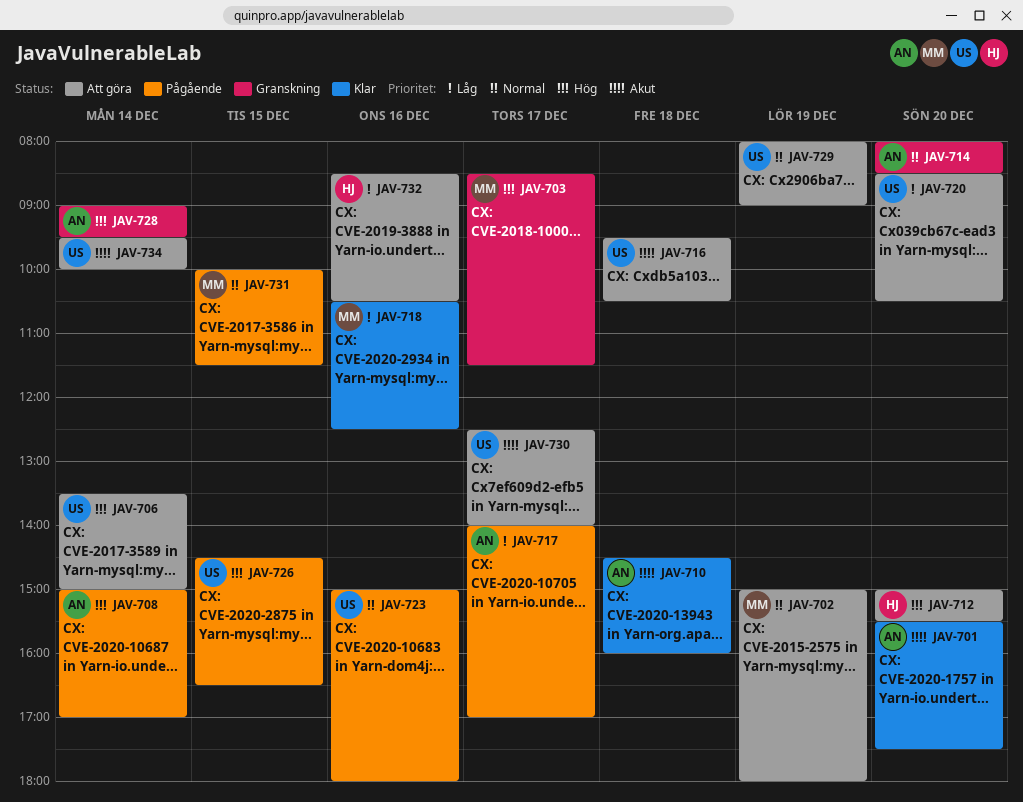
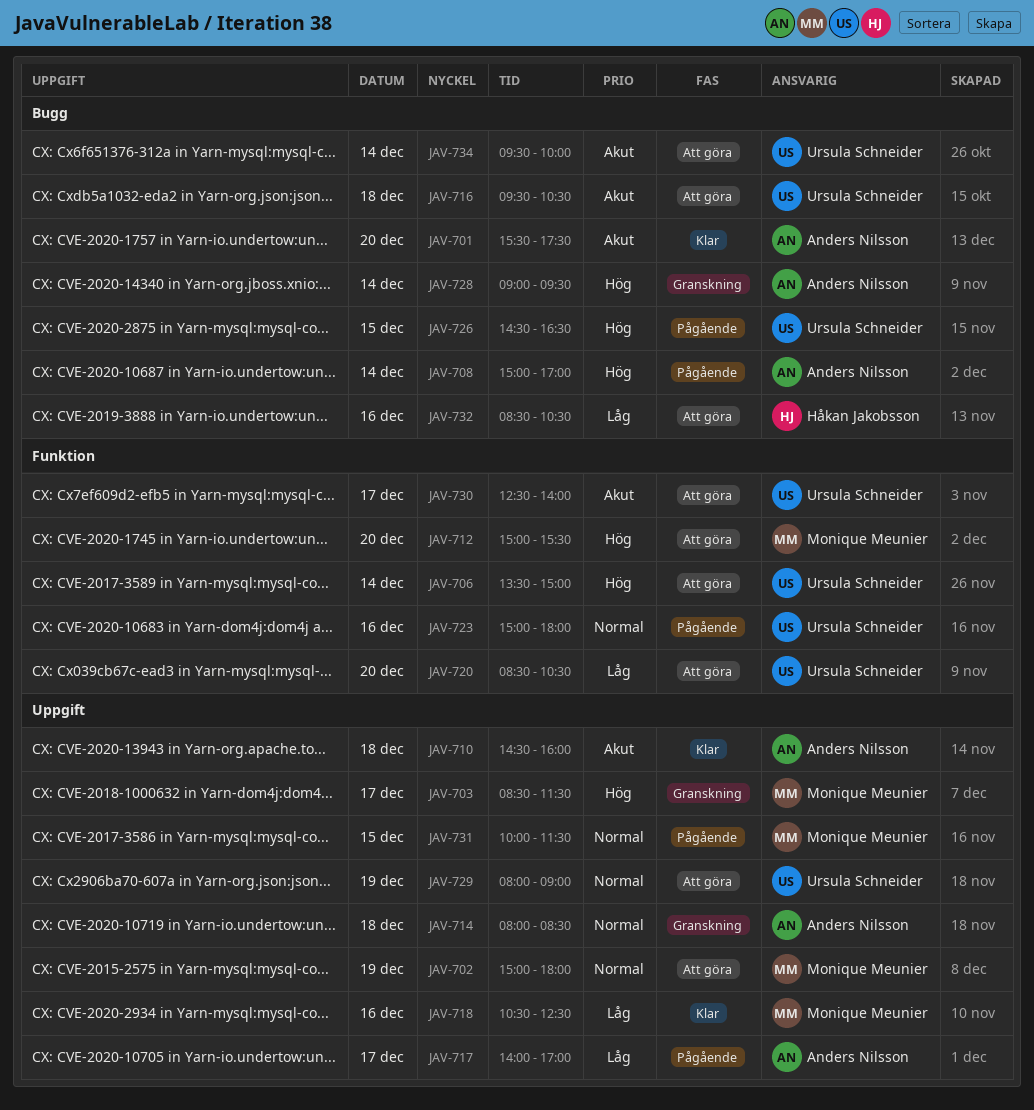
JAV-712, owner: Håkan Jakobsson -> Monique Meunier
JAV-714, day: Dec 20 -> Dec 18

